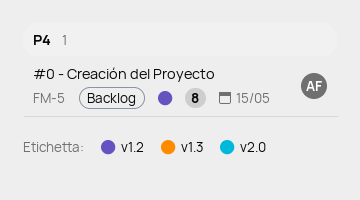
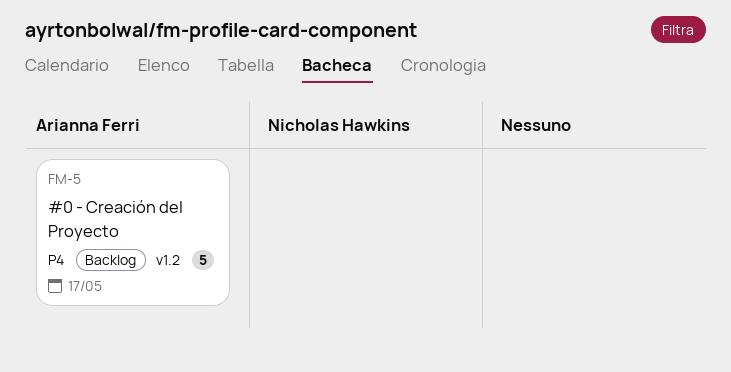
FM-5, estimate: 8 -> 5
FM-5, due: May 15 -> May 17

